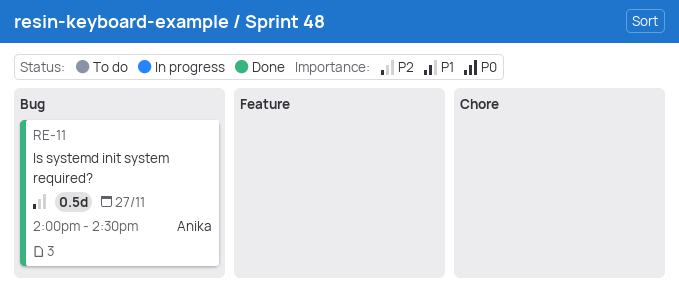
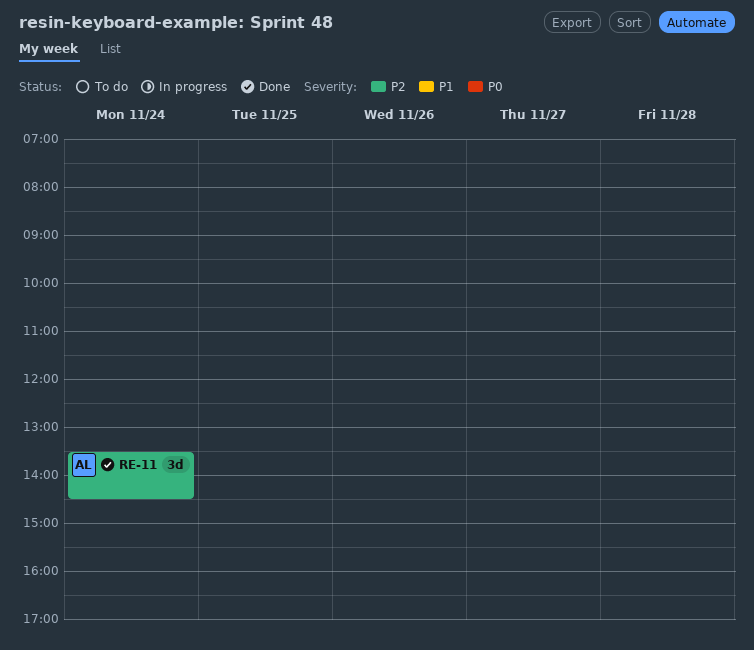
RE-11, estimate: 0.5d -> 3d
RE-11, day: Nov 27 -> Nov 24
RE-11, begins: 14:00 -> 13:30

